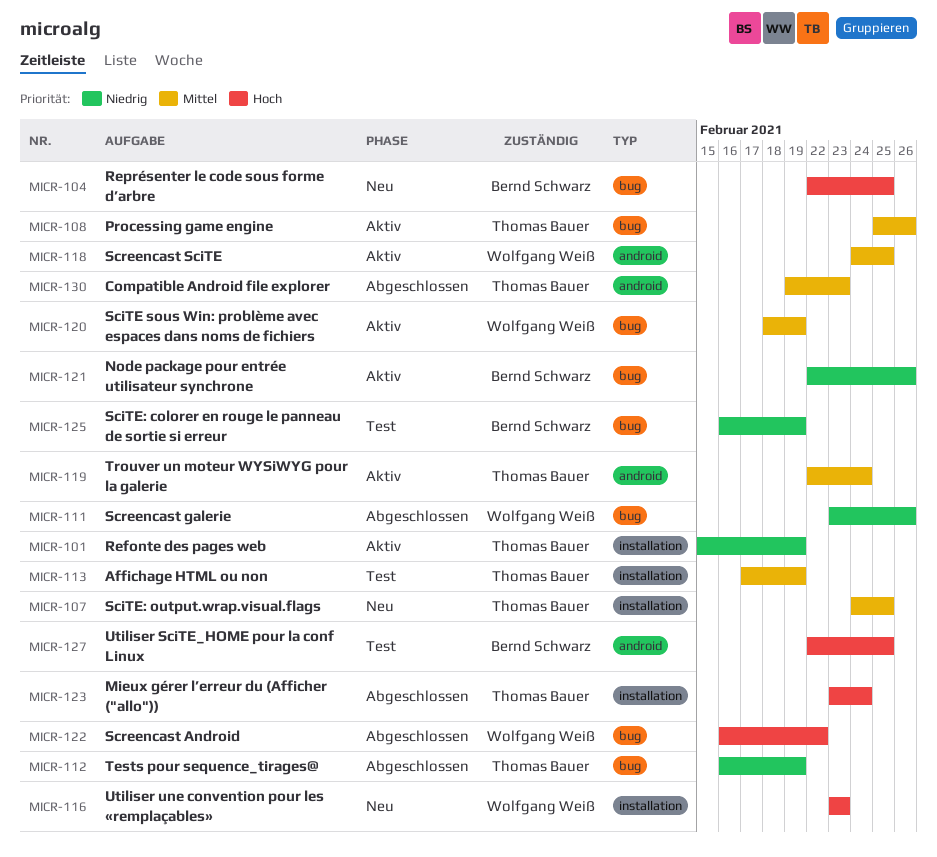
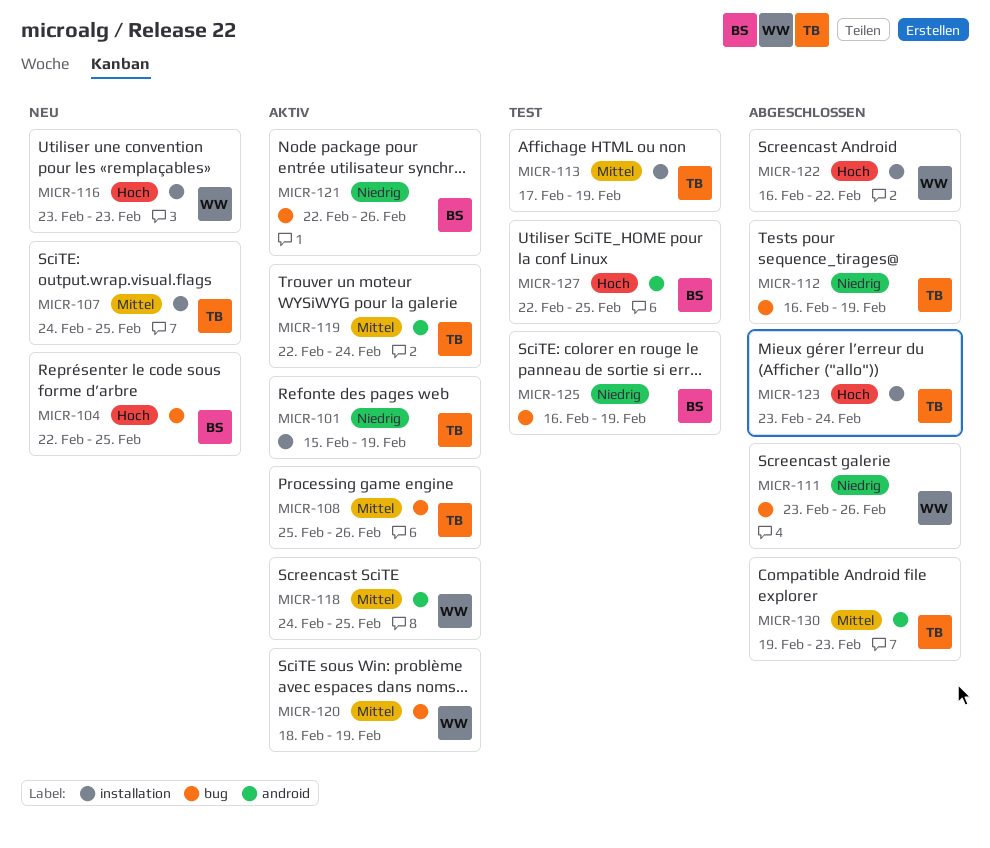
MICR-122, label: bug -> installation

